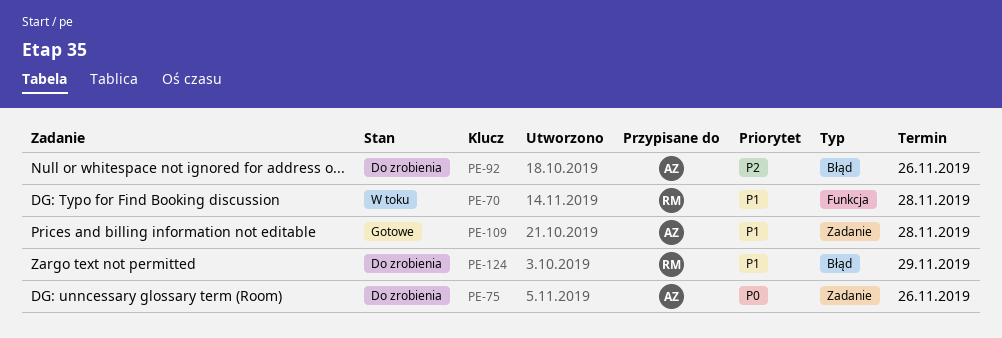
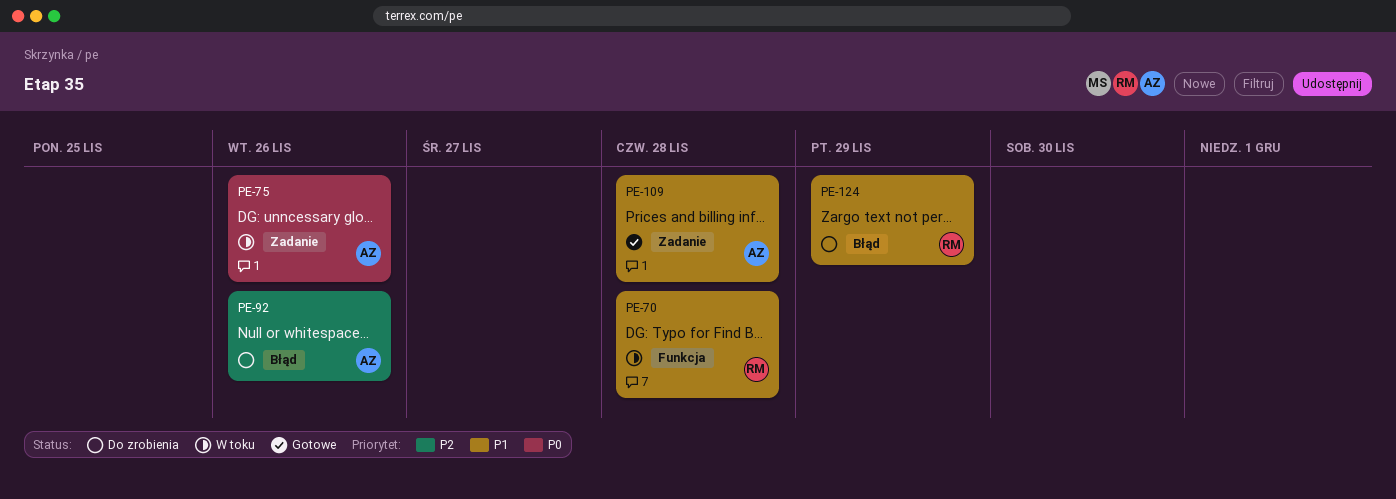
PE-75, status: Do zrobienia -> W toku

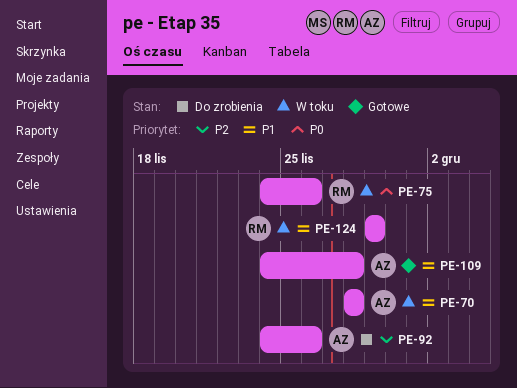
PE-70, owner: RM -> AZ
PE-75, owner: AZ -> RM
PE-124, status: Do zrobienia -> W toku

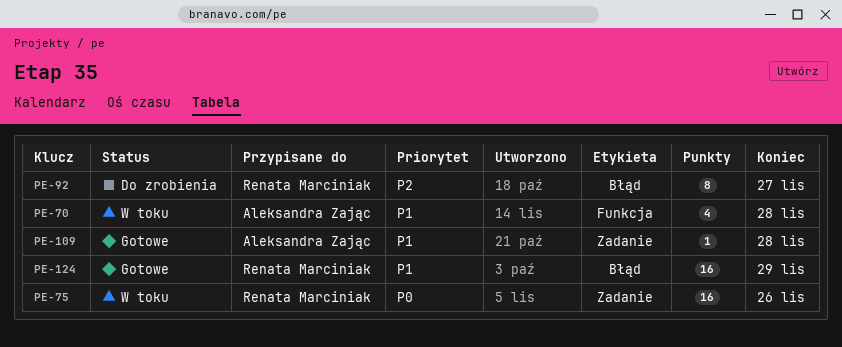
PE-92, owner: Aleksandra Zając -> Renata Marciniak
PE-92, due: Nov 26 -> Nov 27
PE-124, status: W toku -> Gotowe

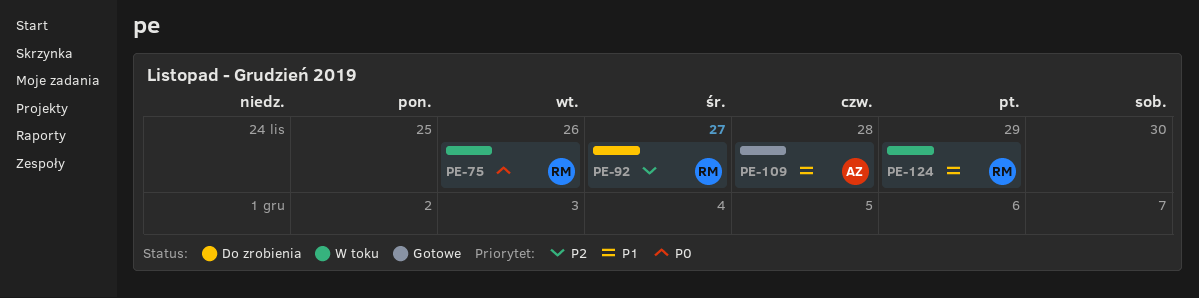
PE-70: present -> none
PE-124, status: Gotowe -> W toku

